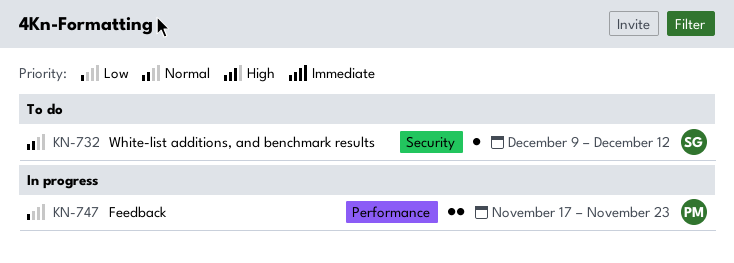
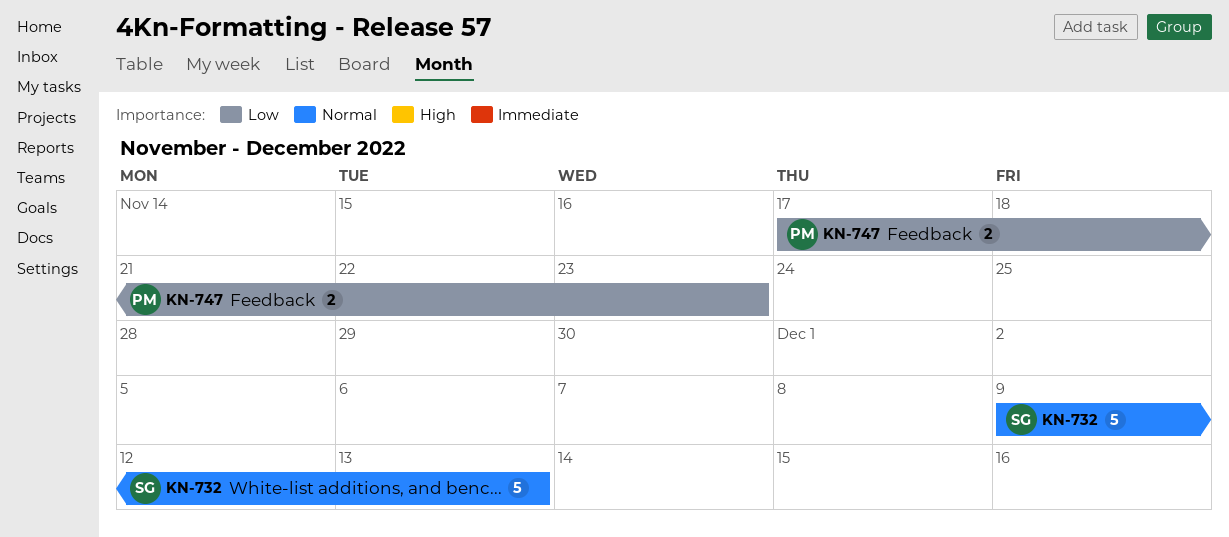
KN-732, estimate: 1 -> 5
KN-732, due: Dec 12 -> Dec 13

